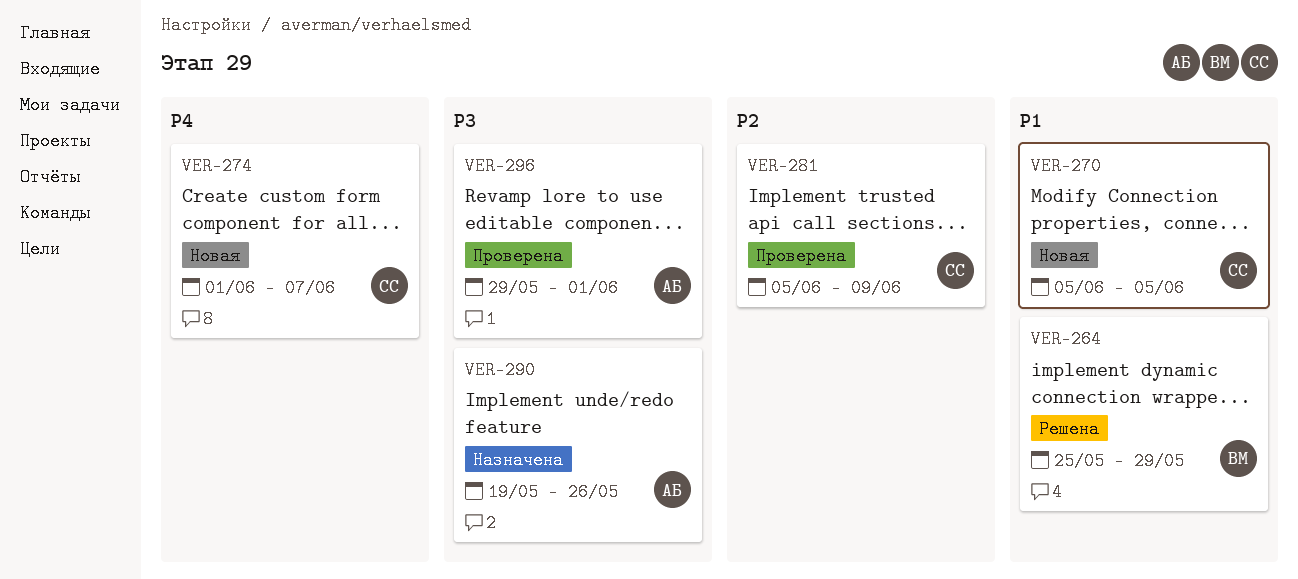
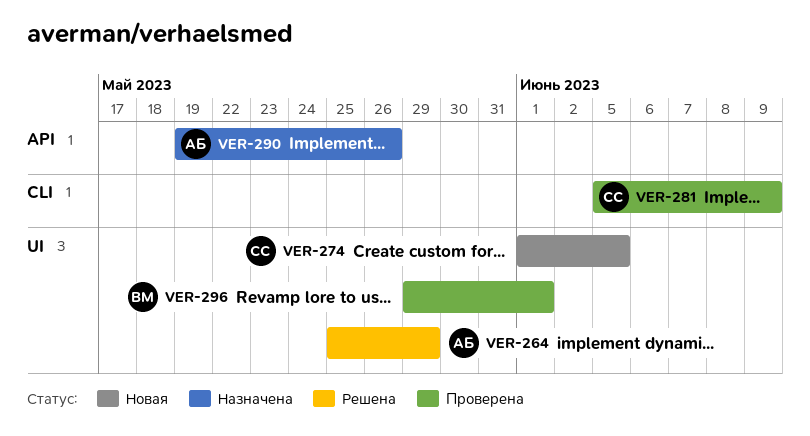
VER-264, owner: ВМ -> АБ
VER-270: present -> none
VER-274, due: Jun 7 -> Jun 5
VER-296, owner: АБ -> ВМ

